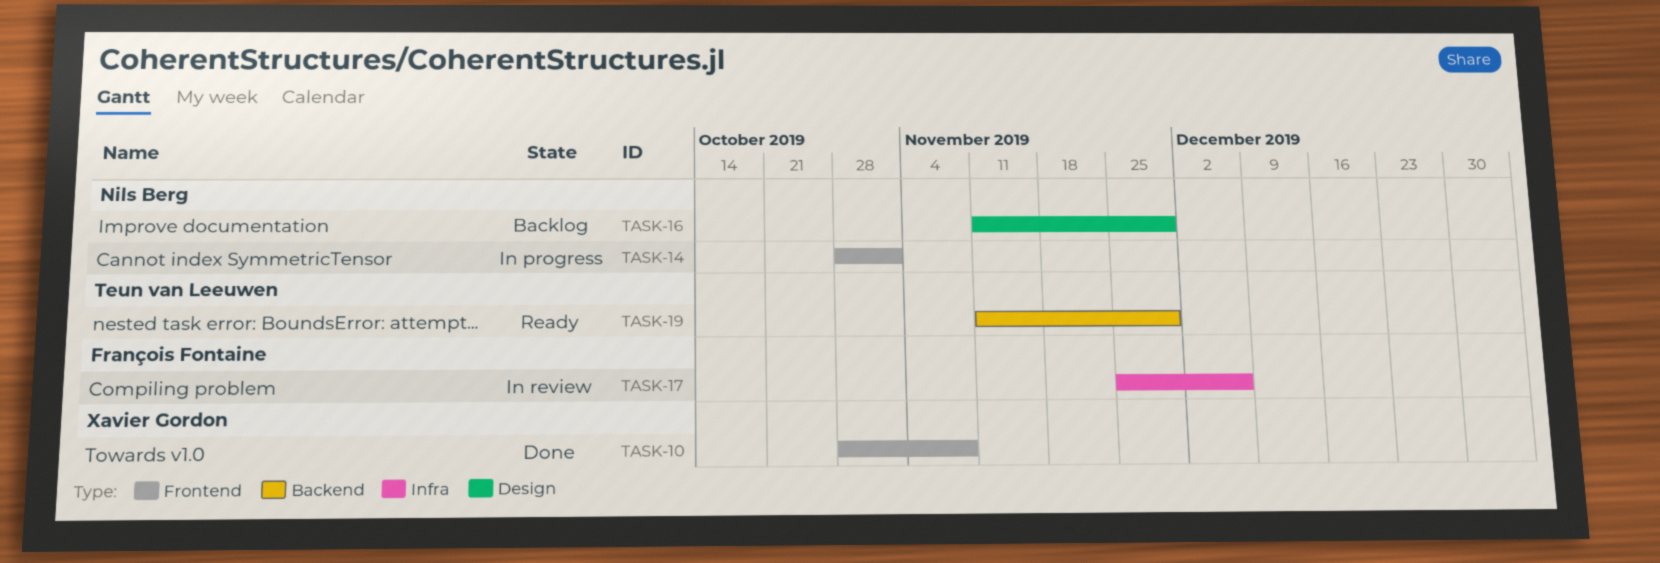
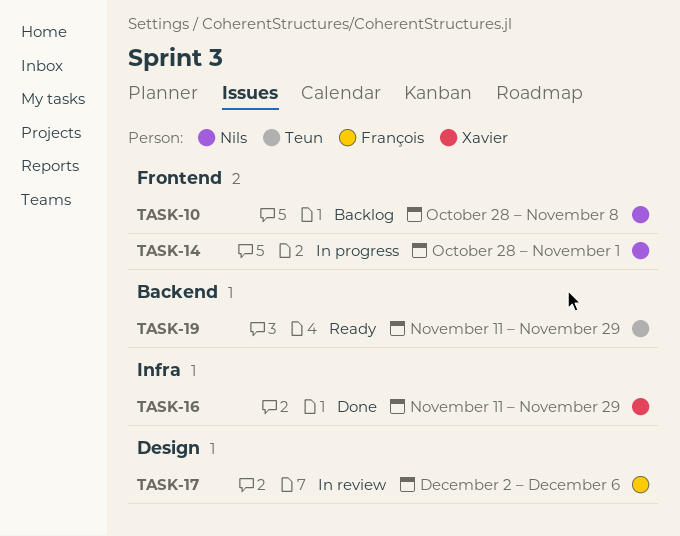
TASK-10, status: Done -> Backlog
TASK-10, owner: Xavier Gordon -> Nils Berg
TASK-16, status: Backlog -> Done
TASK-16, owner: Nils Berg -> Xavier Gordon
TASK-16, label: Design -> Infra
TASK-17, label: Infra -> Design
TASK-17, start: Nov 25 -> Dec 2

